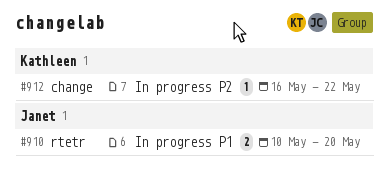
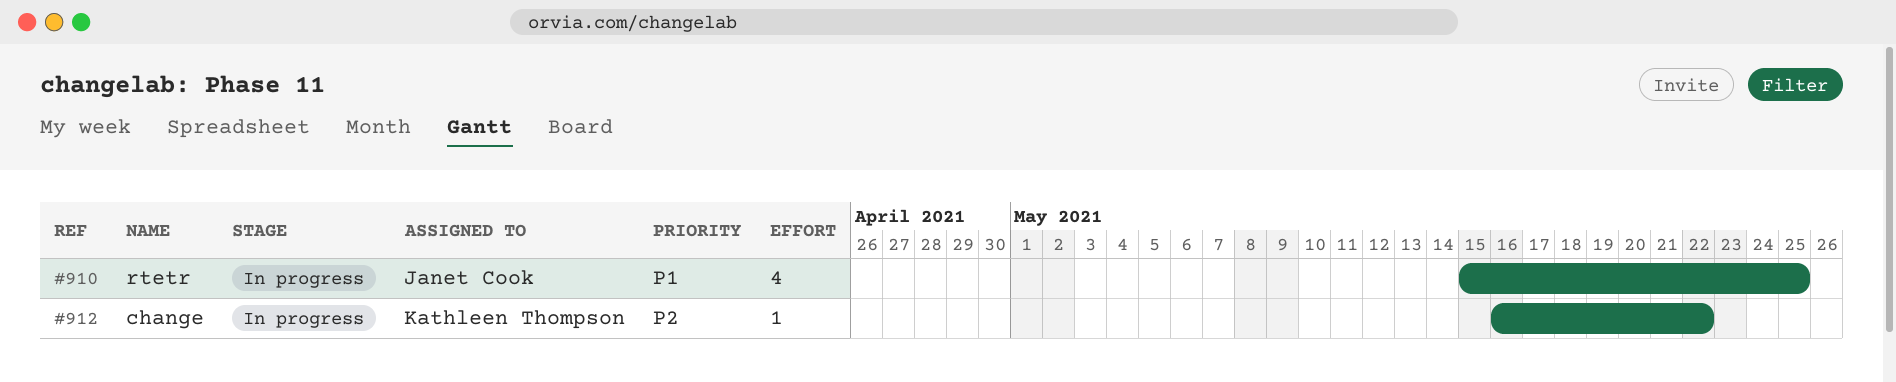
#910, estimate: 2 -> 4
#910, start: May 10 -> May 15
#910, due: May 20 -> May 25

